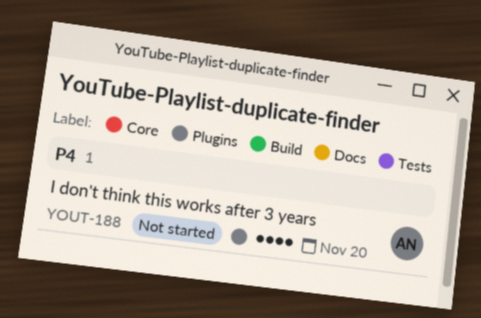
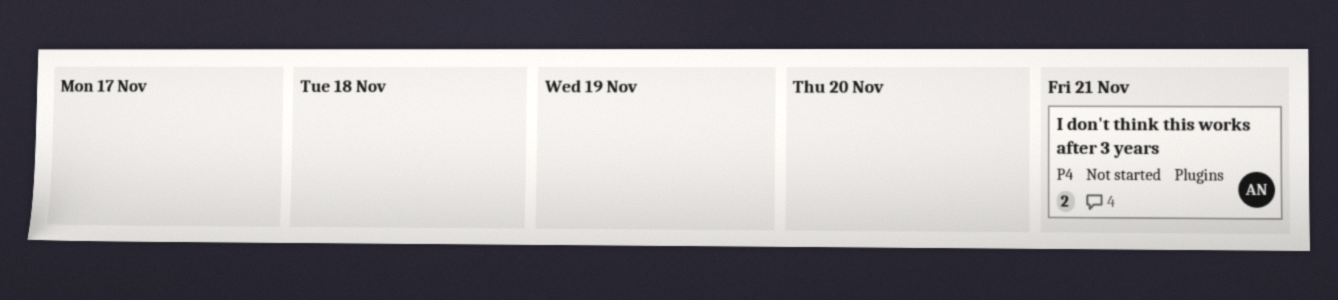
I don't think this works after 3 years, estimate: 4 -> 2
I don't think this works after 3 years, due: Nov 20 -> Nov 21

